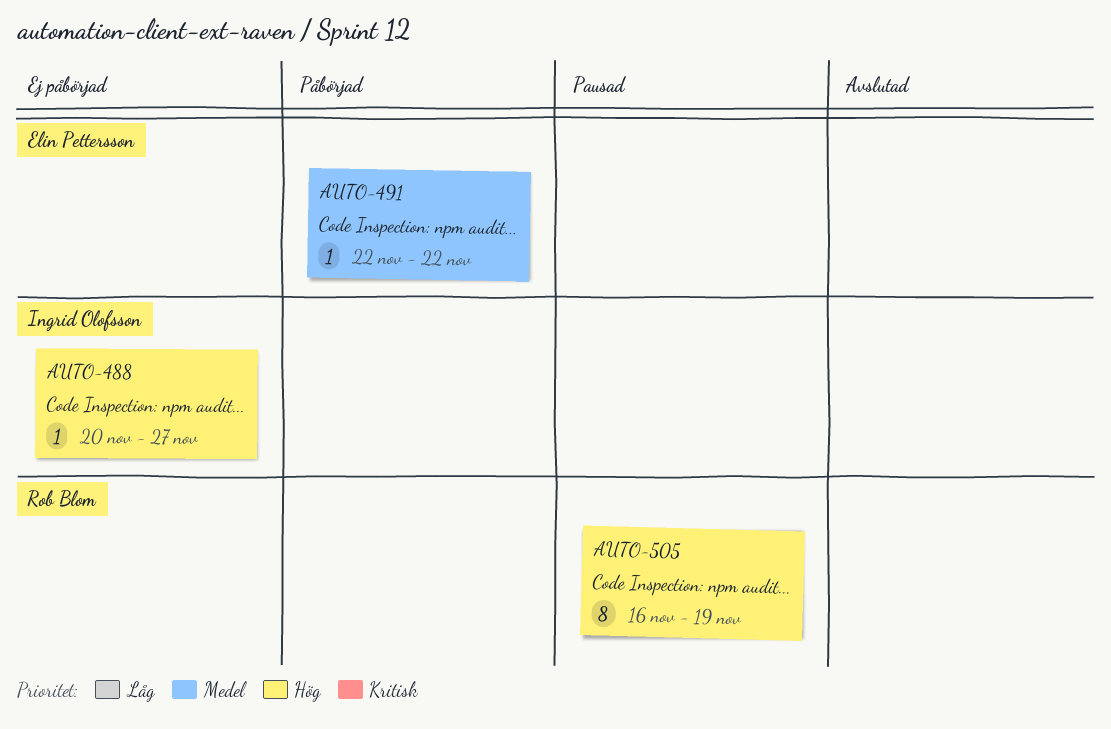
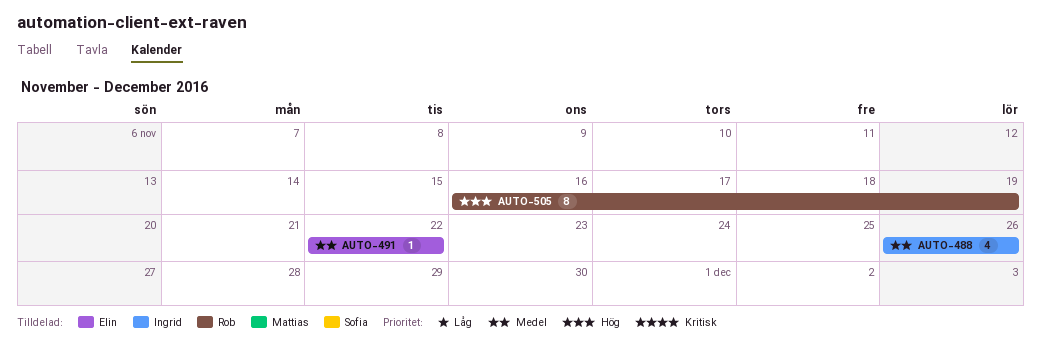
AUTO-488, priority: Hög -> Medel
AUTO-488, estimate: 1 -> 4
AUTO-488, start: Nov 20 -> Nov 26
AUTO-488, due: Nov 27 -> Nov 26

